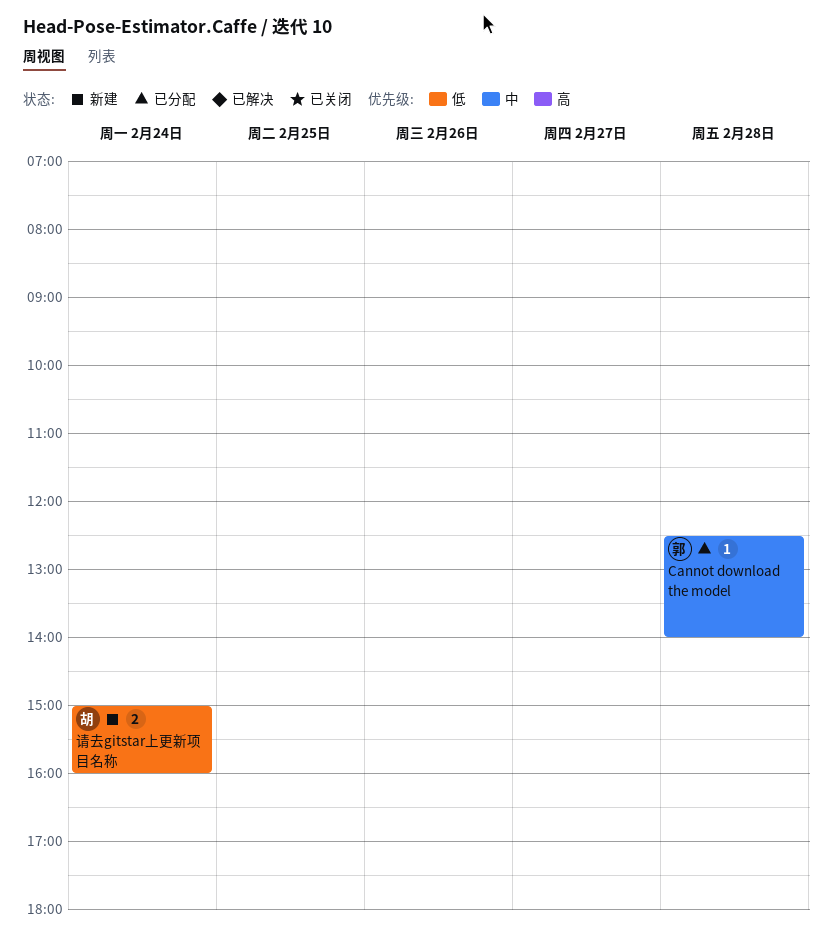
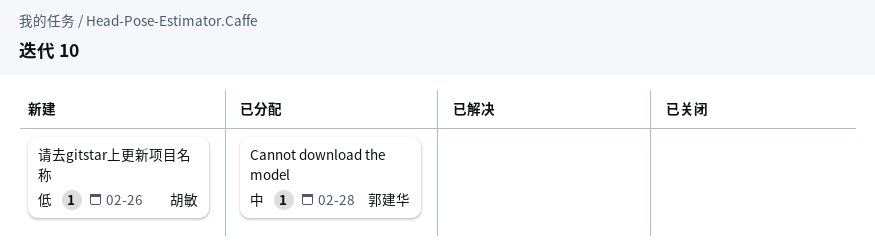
请去gitstar上更新项目名称, estimate: 2 -> 1
请去gitstar上更新项目名称, day: Feb 24 -> Feb 26

